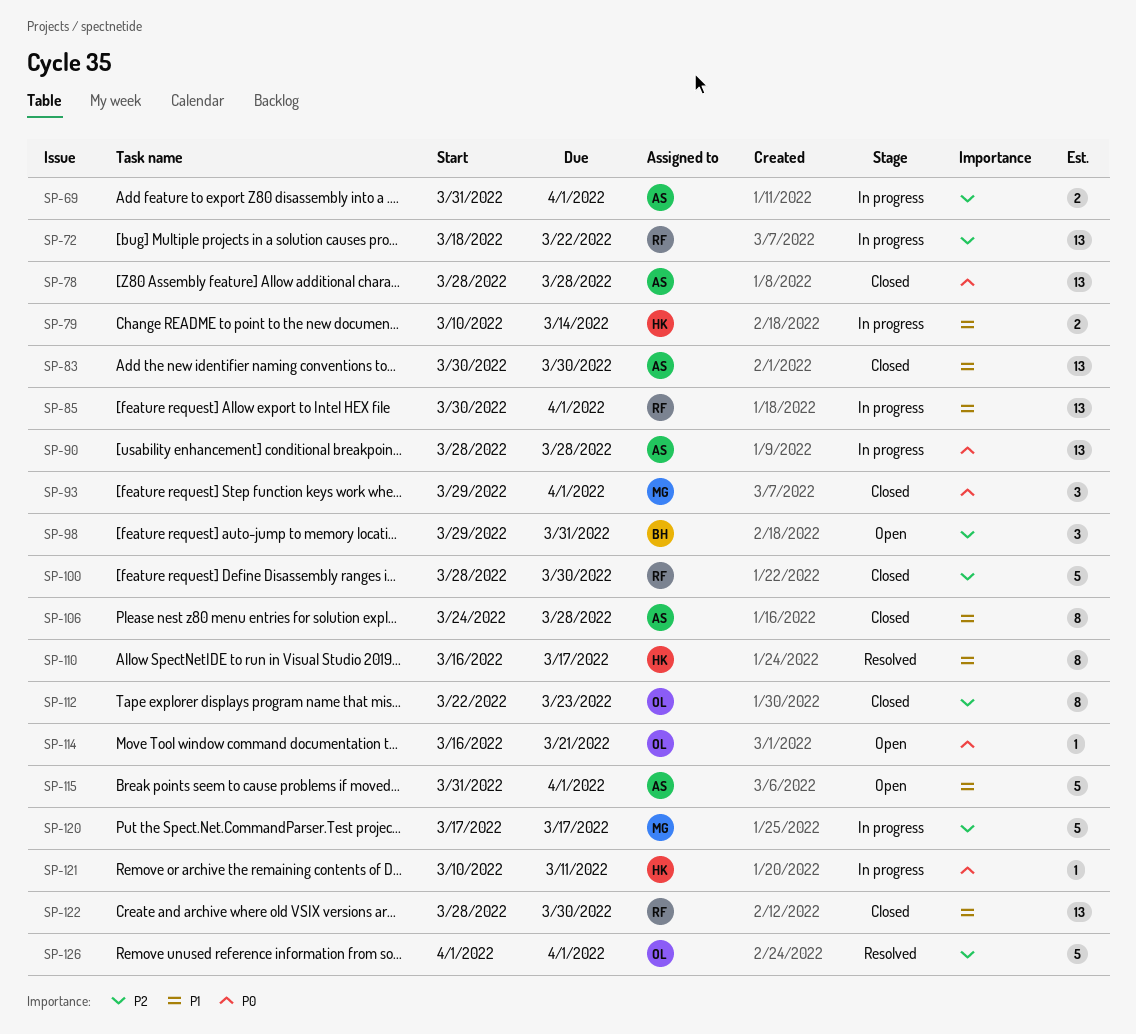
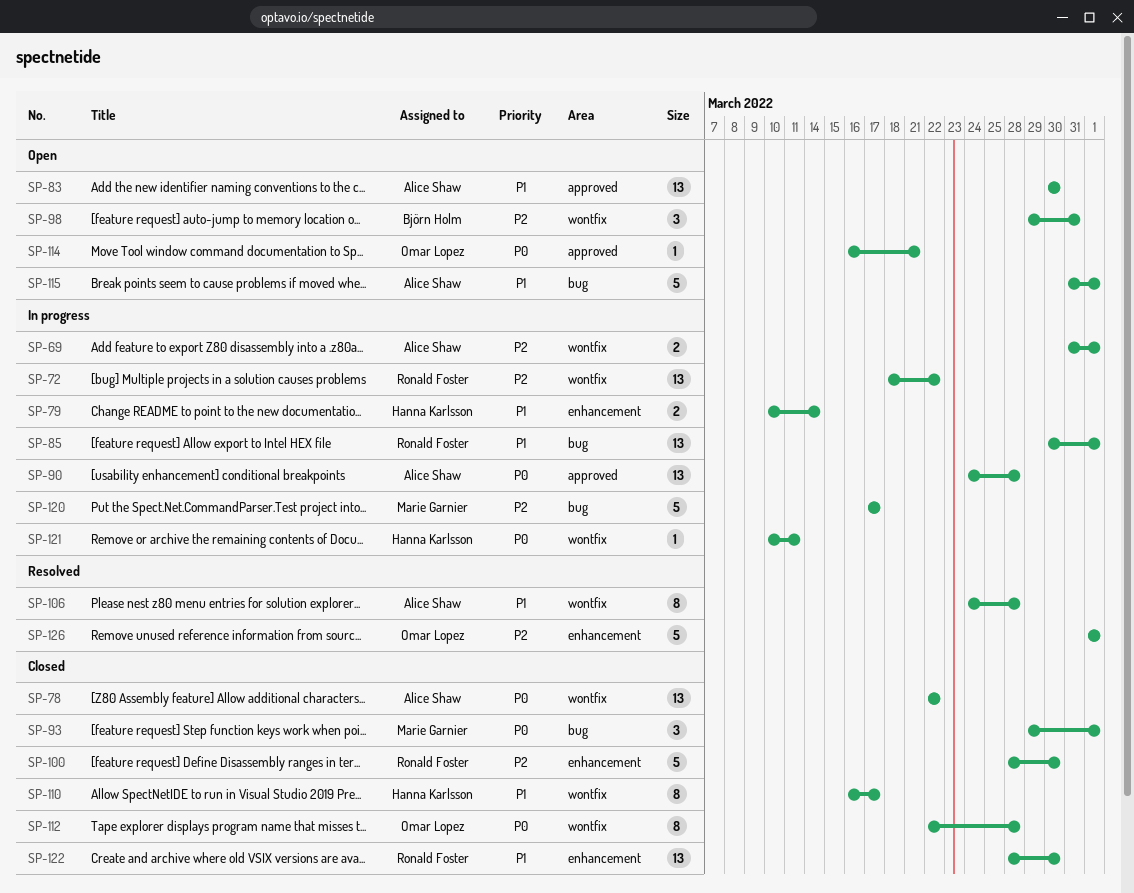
SP-78, start: Mar 28 -> Mar 22
SP-78, due: Mar 28 -> Mar 22
SP-83, status: Closed -> Open
SP-90, start: Mar 28 -> Mar 24
SP-106, status: Closed -> Resolved
SP-110, status: Resolved -> Closed
SP-112, priority: P2 -> P0
SP-112, due: Mar 23 -> Mar 28

